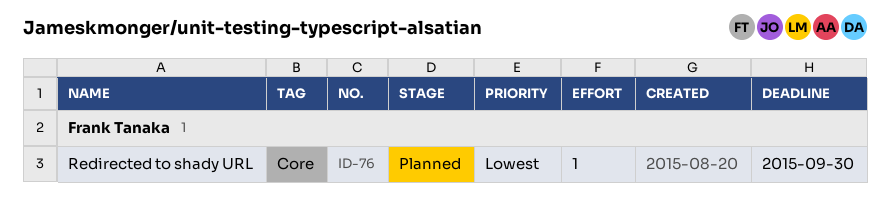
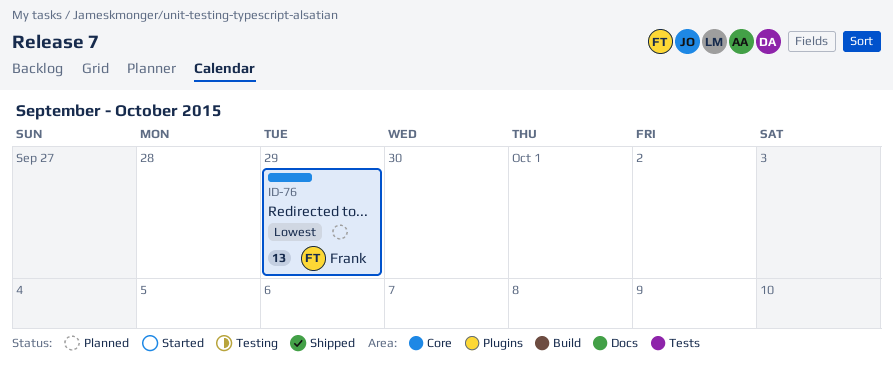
ID-76, estimate: 1 -> 13
ID-76, due: Sep 30 -> Sep 29

